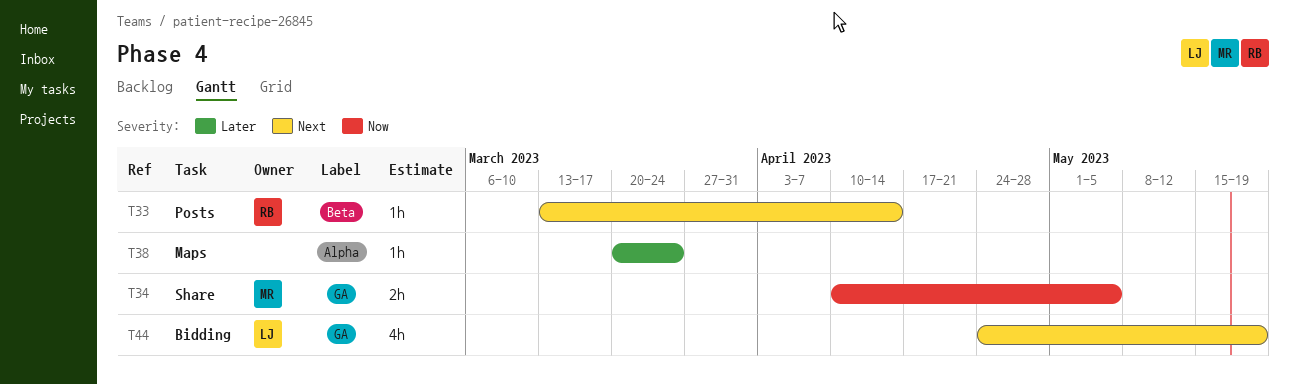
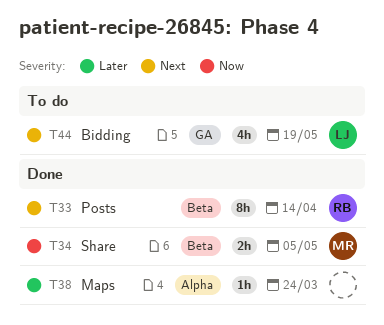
T33, estimate: 1h -> 8h
T34, label: GA -> Beta

